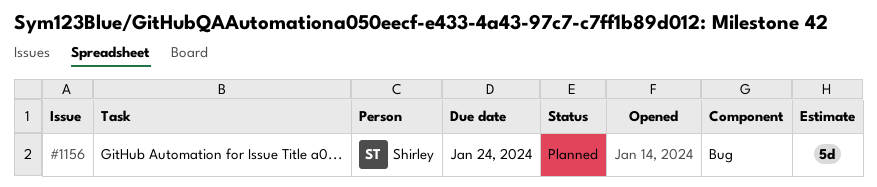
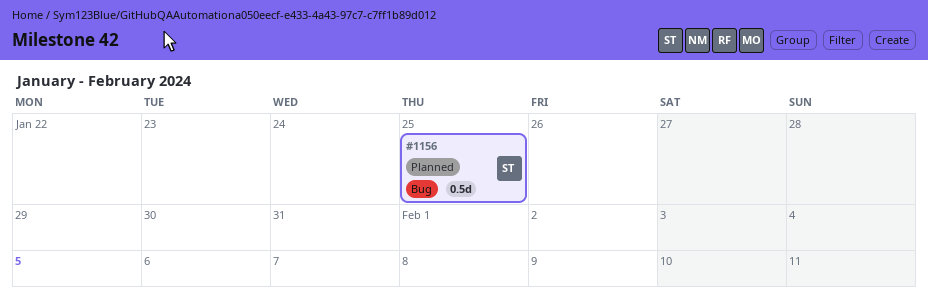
#1156, estimate: 5d -> 0.5d
#1156, due: Jan 24 -> Jan 25

